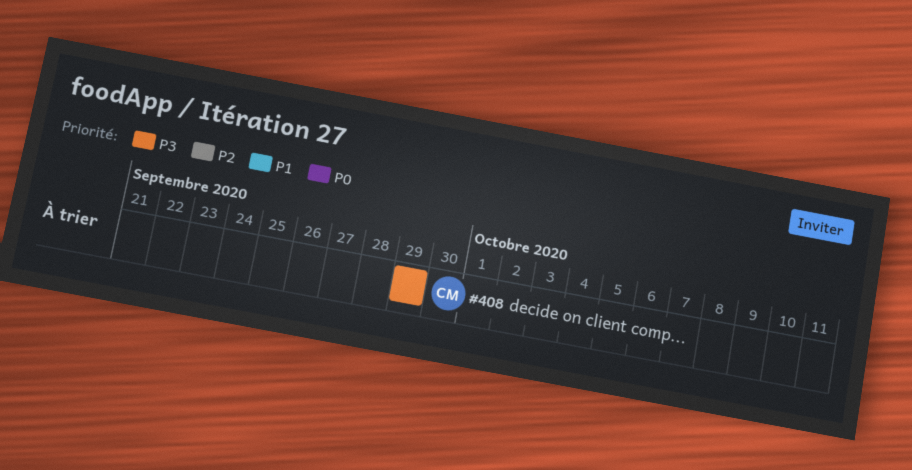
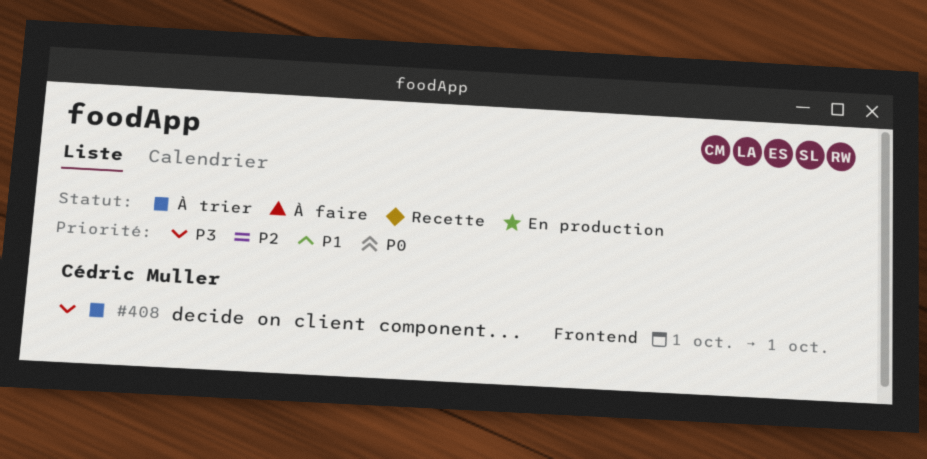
#408, start: Sep 29 -> Oct 1
#408, due: Sep 29 -> Oct 1

